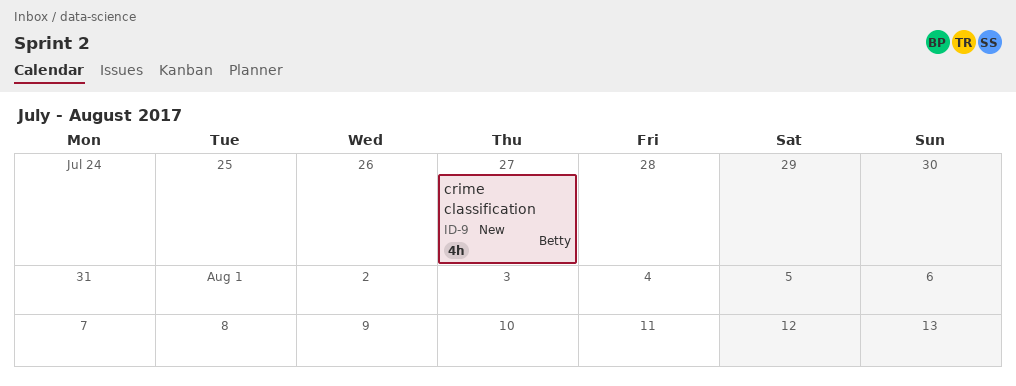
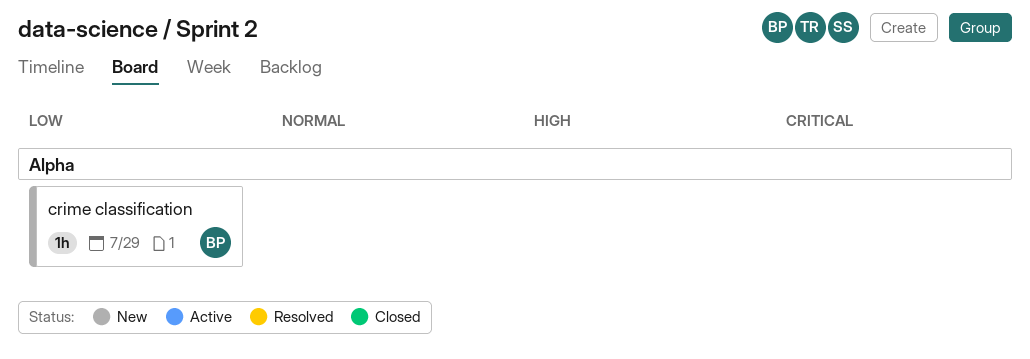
crime classification, estimate: 4h -> 1h
crime classification, due: Jul 27 -> Jul 29

